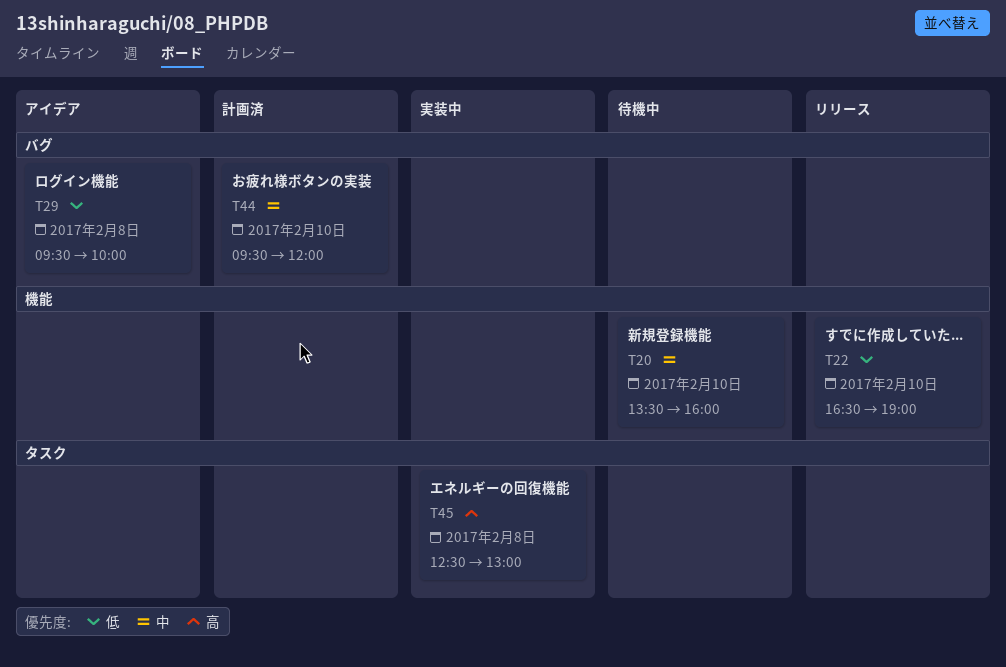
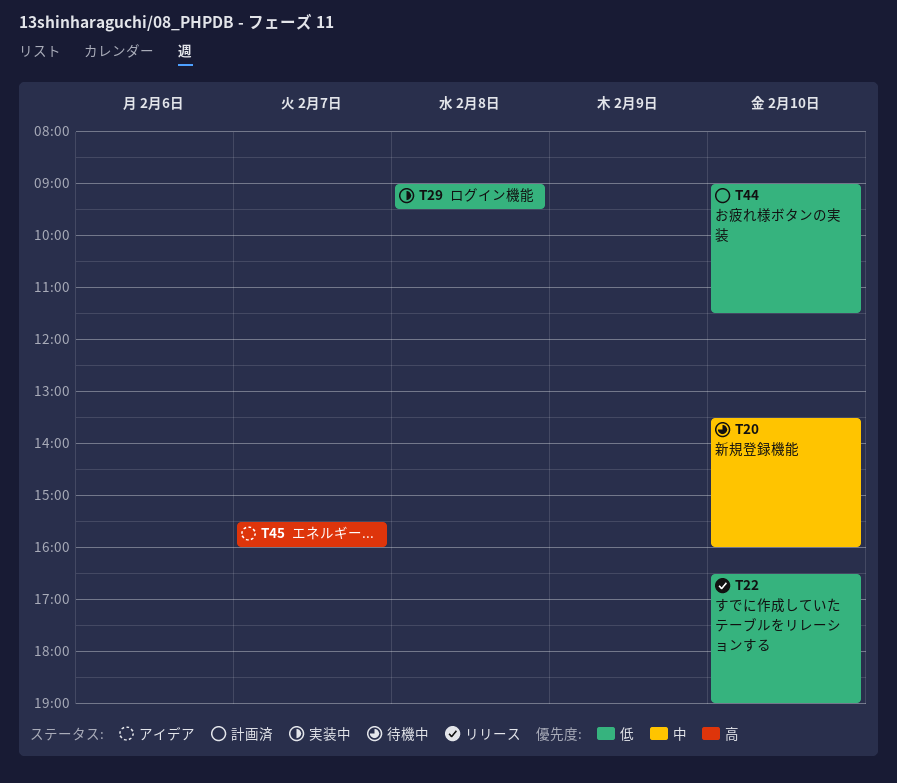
T29, status: アイデア -> 実装中
T29, begins: 09:30 -> 09:00
T29, ends: 10:00 -> 09:30
T44, priority: 中 -> 低
T44, begins: 09:30 -> 09:00
T44, ends: 12:00 -> 11:30
T45, status: 実装中 -> アイデア
T45, day: Feb 8 -> Feb 7
T45, begins: 12:30 -> 15:30
T45, ends: 13:00 -> 16:00

